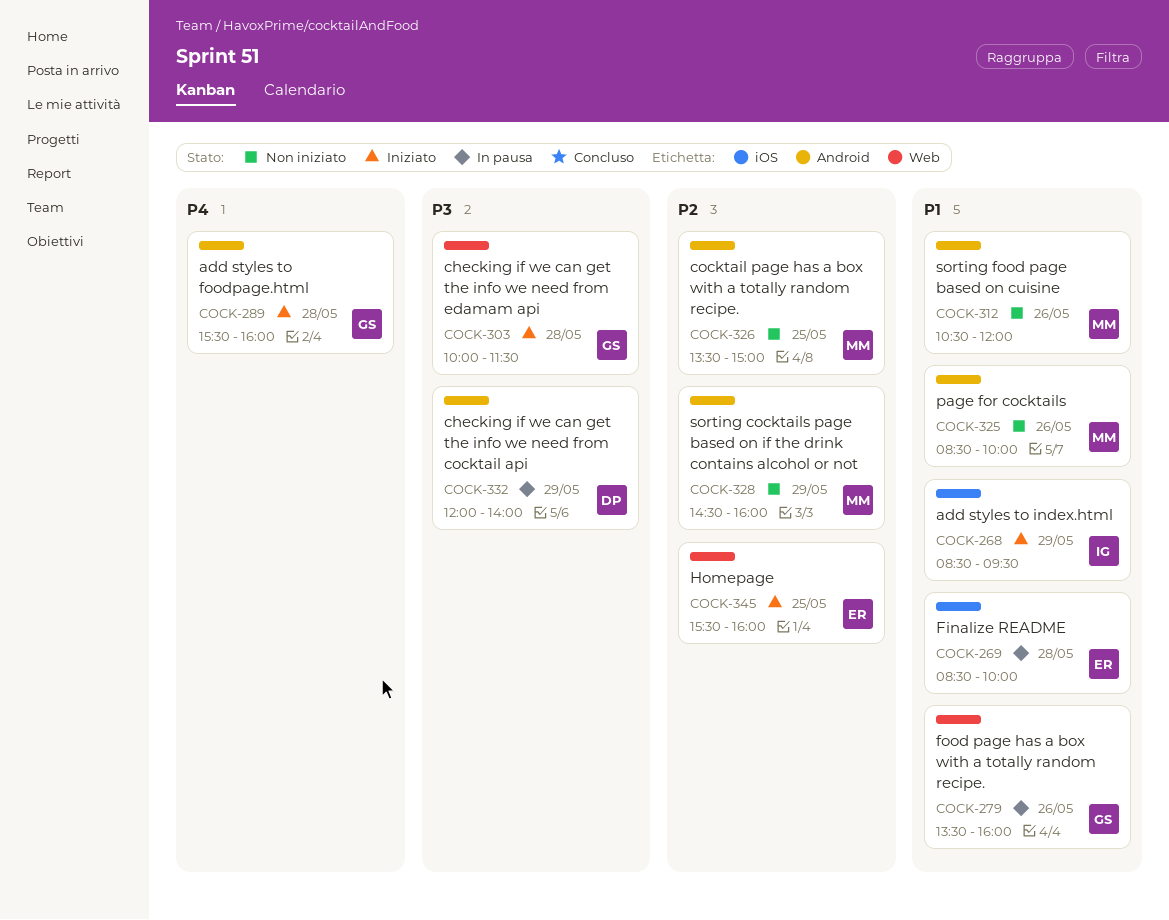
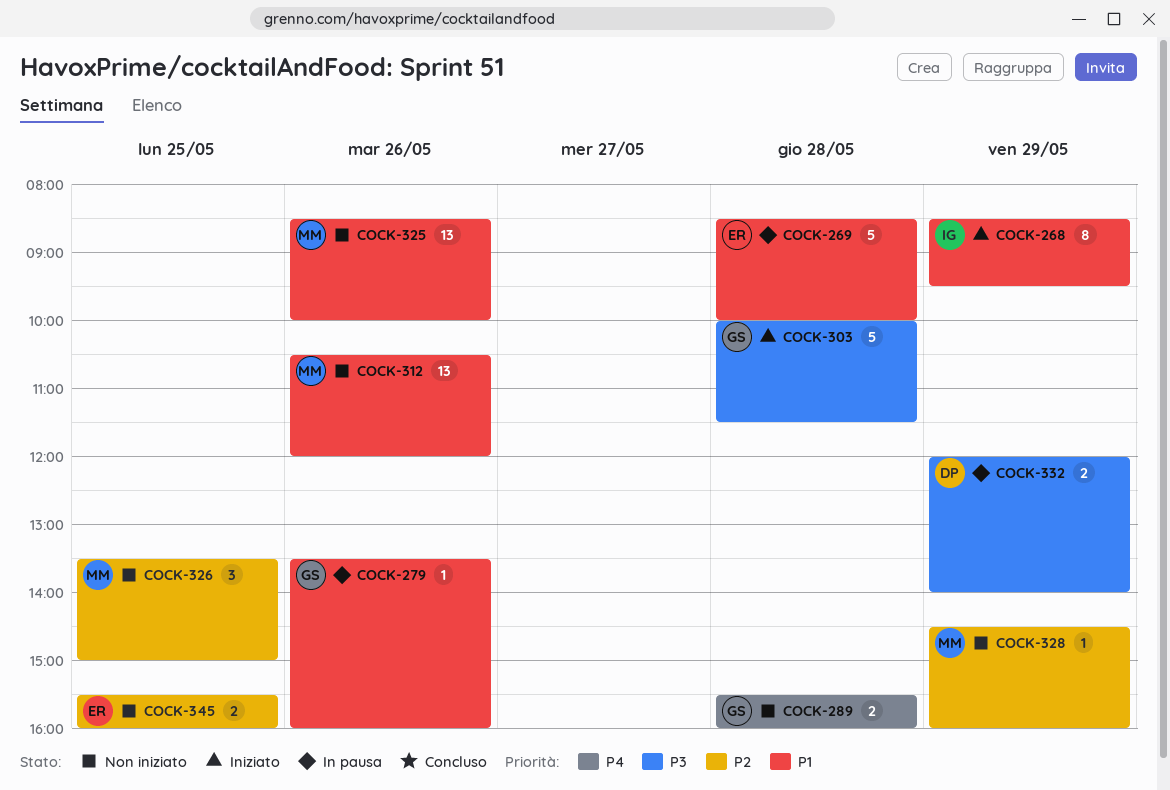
COCK-289, status: Iniziato -> Non iniziato
COCK-345, status: Iniziato -> Non iniziato

